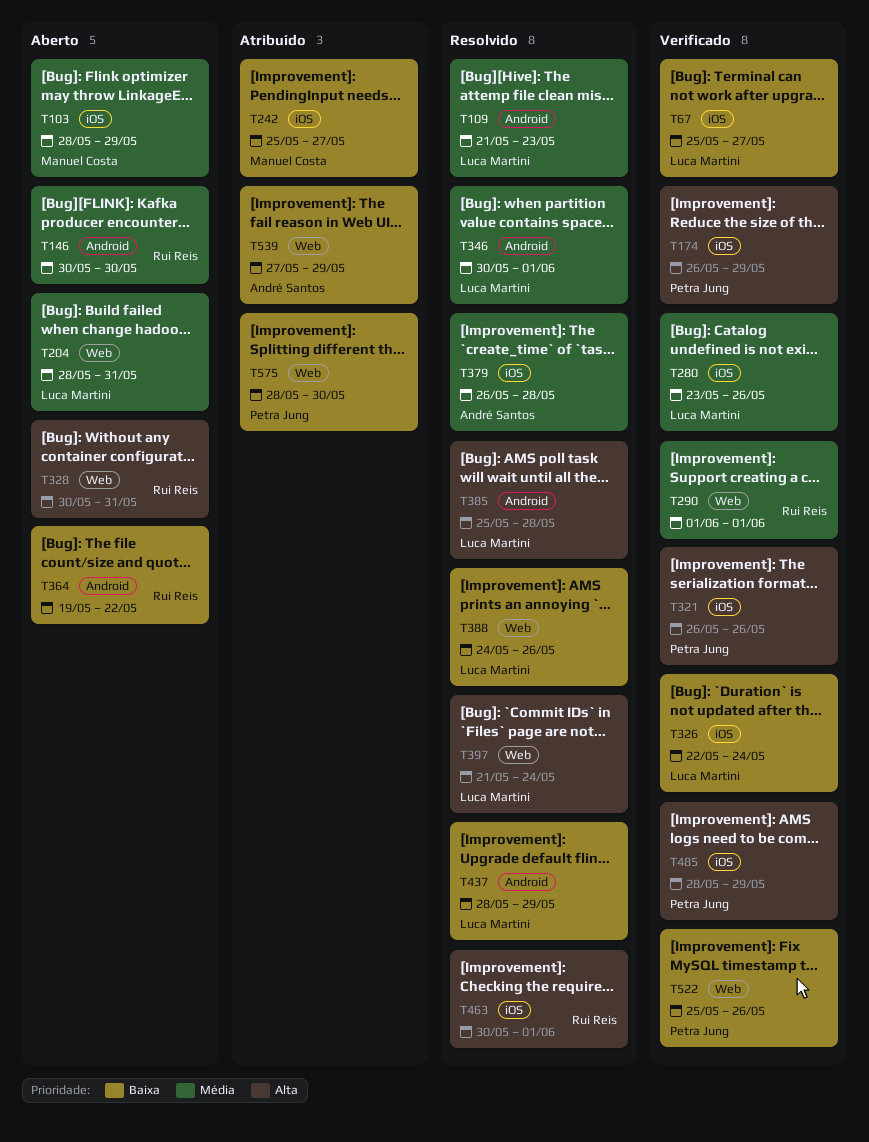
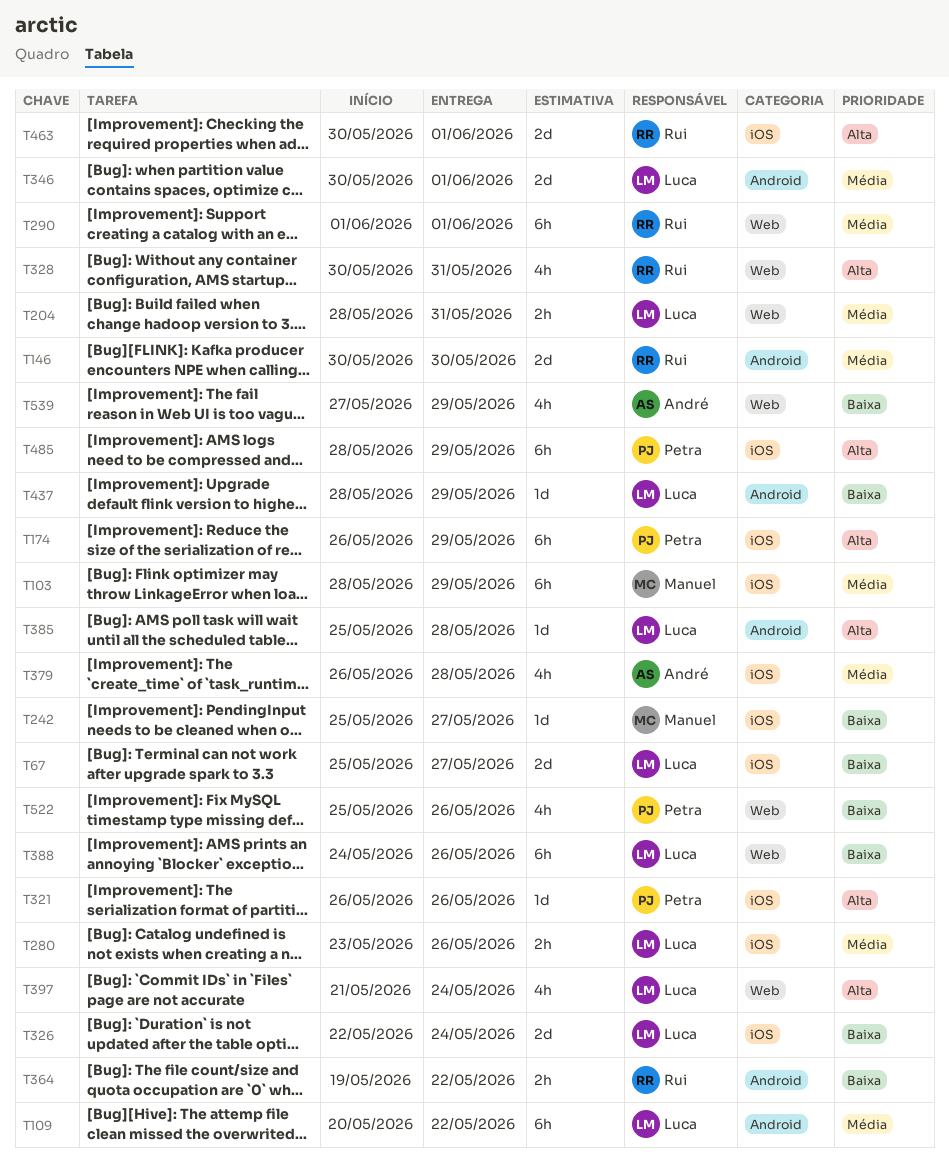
T109, start: May 21 -> May 20
T109, due: May 23 -> May 22
T575: present -> none

